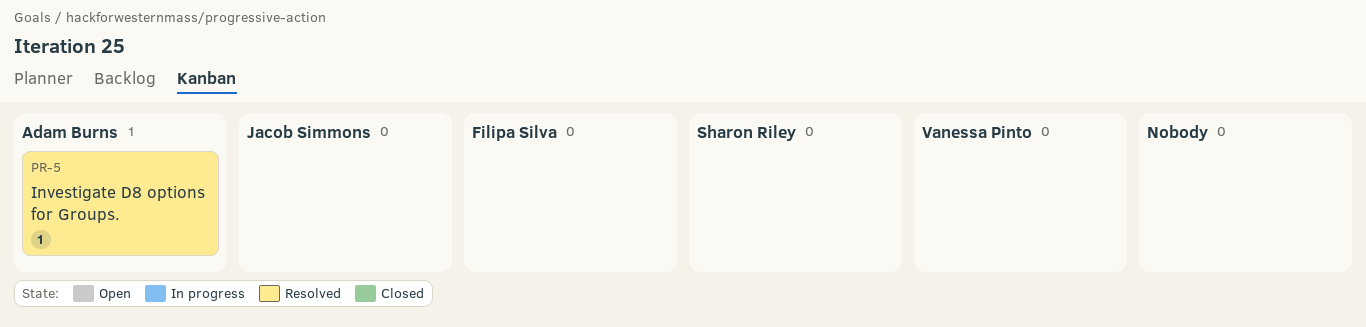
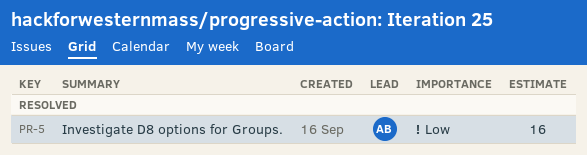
PR-5, estimate: 1 -> 16

